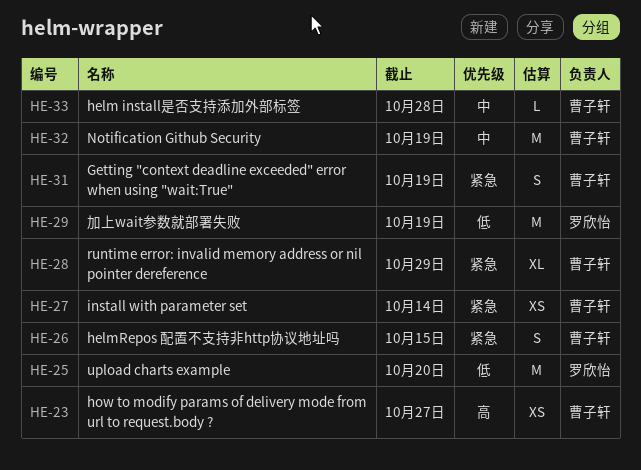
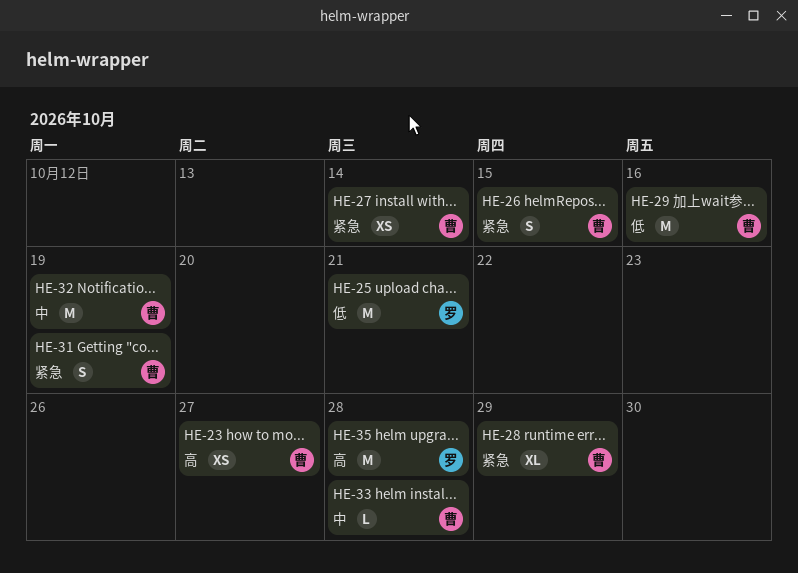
HE-25, due: Oct 20 -> Oct 21
HE-29, owner: 罗欣怡 -> 曹子轩
HE-29, due: Oct 19 -> Oct 16
HE-35: none -> present

